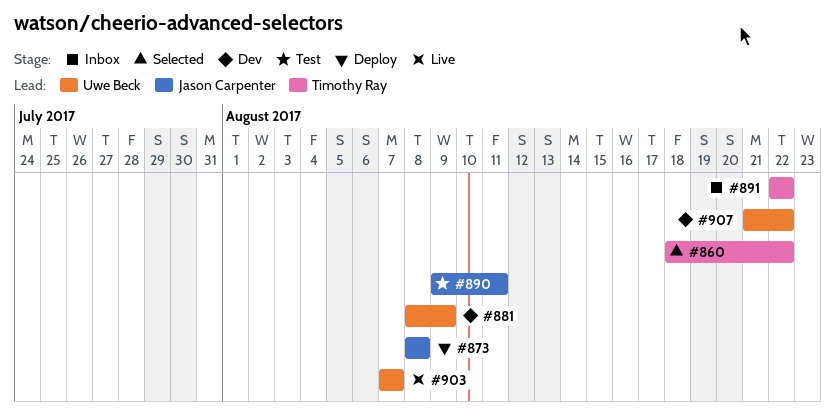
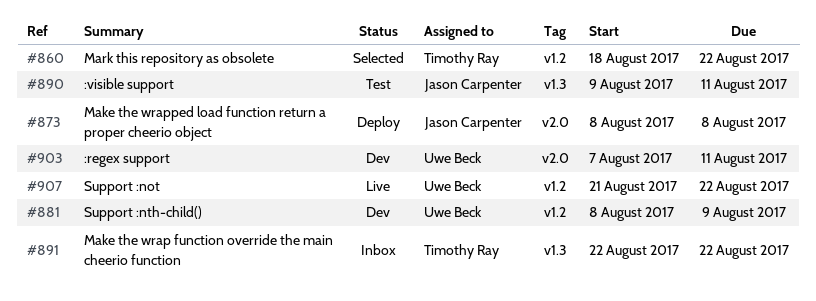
#903, status: Live -> Dev
#903, due: Aug 7 -> Aug 11
#907, status: Dev -> Live

